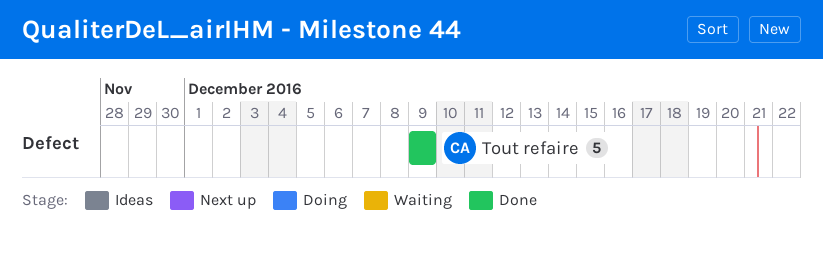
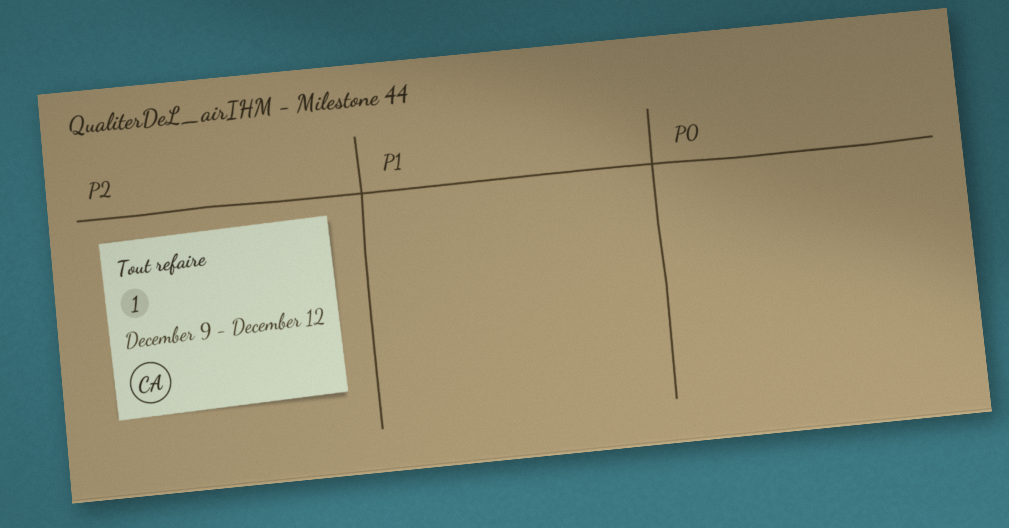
Tout refaire, estimate: 5 -> 1
Tout refaire, due: Dec 9 -> Dec 12

